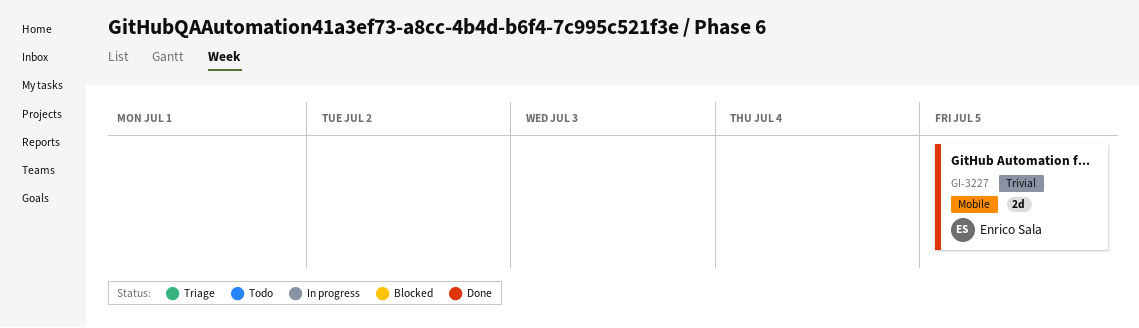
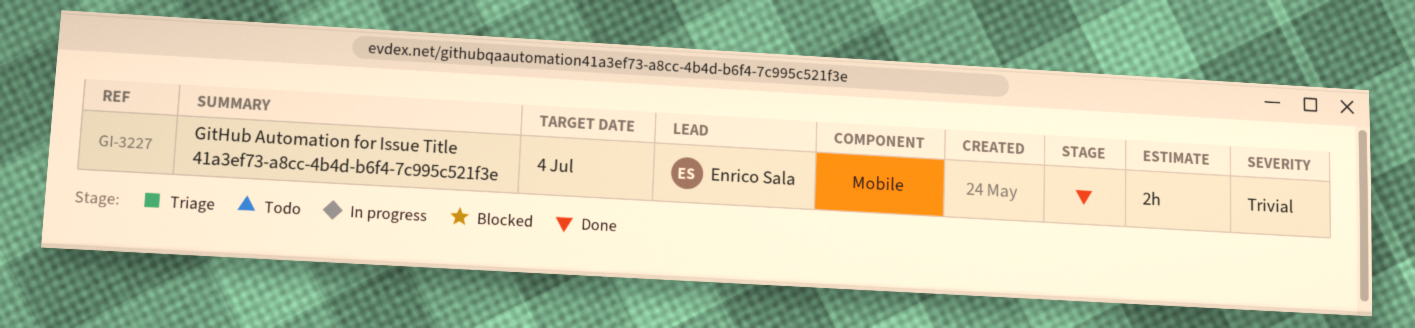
GI-3227, estimate: 2d -> 2h
GI-3227, due: Jul 5 -> Jul 4

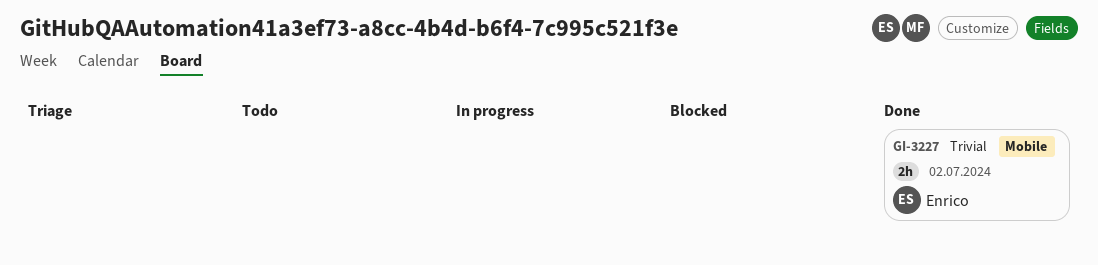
GI-3227, due: Jul 4 -> Jul 2

